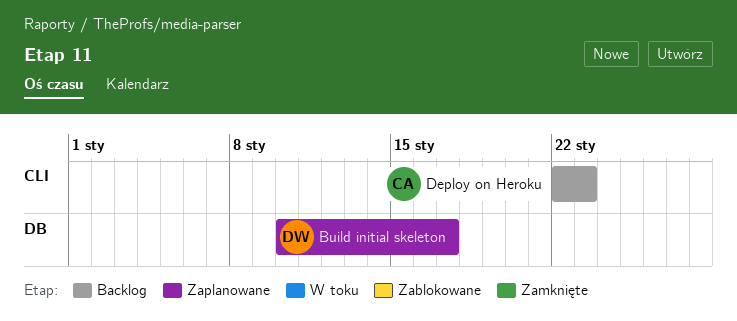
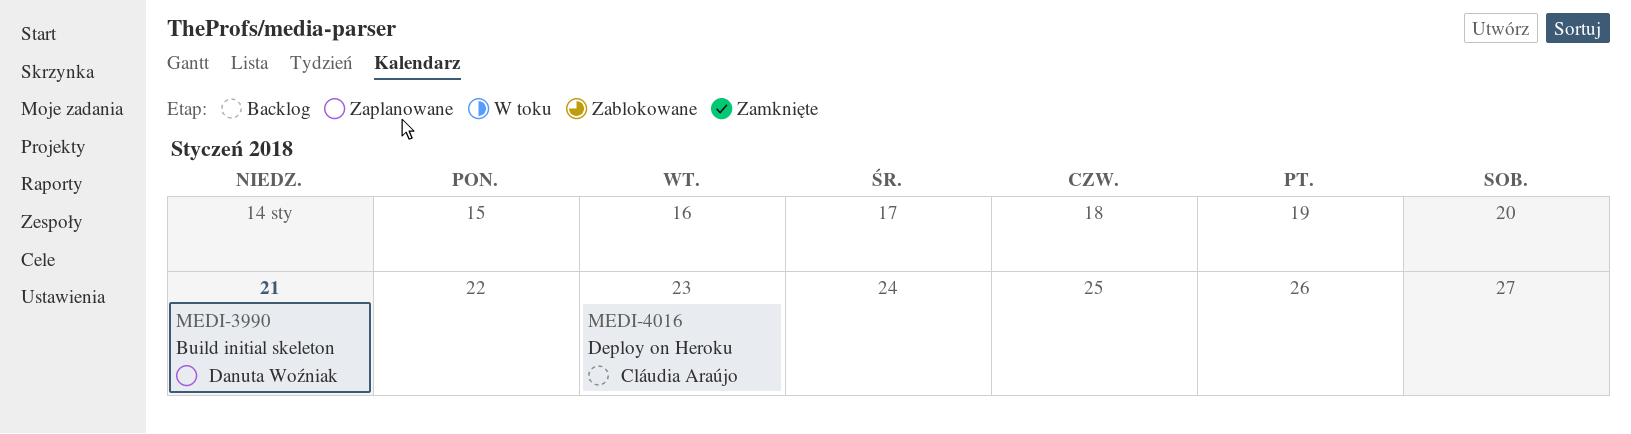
Build initial skeleton, due: Jan 17 -> Jan 21

